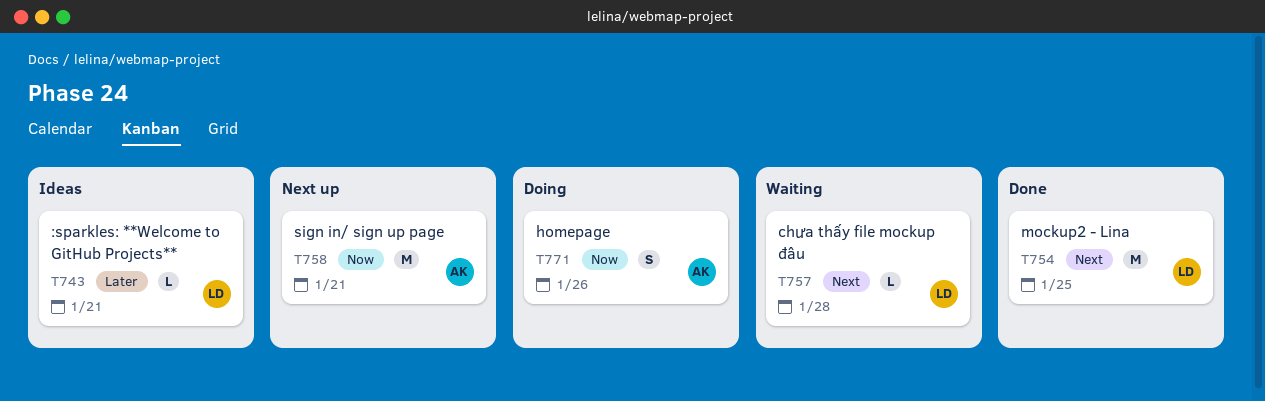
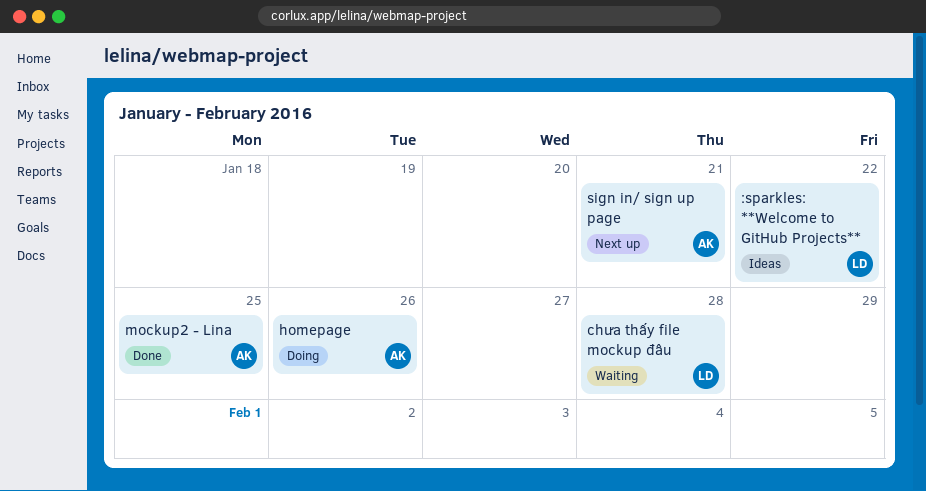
:sparkles: **Welcome to GitHub Projects**, due: Jan 21 -> Jan 22
mockup2 - Lina, owner: LD -> AK

